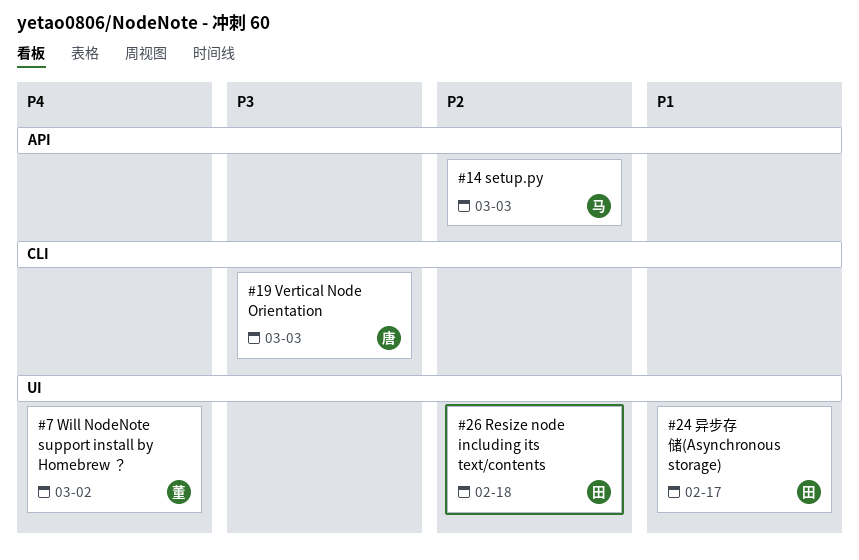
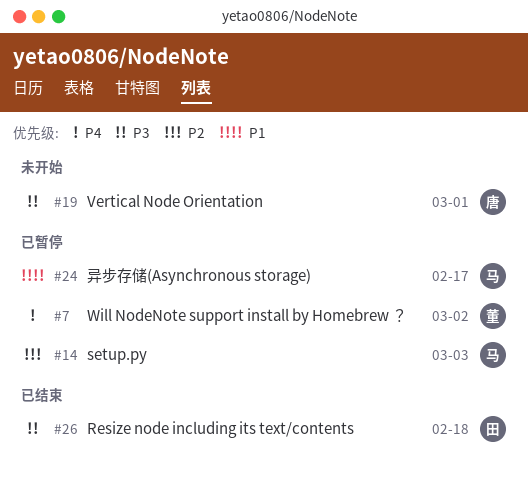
#19, due: Mar 3 -> Mar 1
#24, owner: 田 -> 马
#26, priority: P2 -> P3

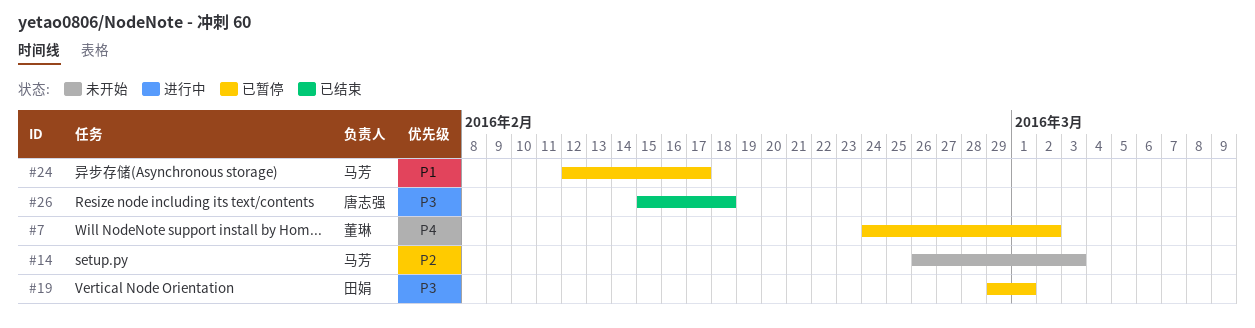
#14, status: 已暂停 -> 未开始
#19, status: 未开始 -> 已暂停
#19, owner: 唐志强 -> 田娟
#26, owner: 田娟 -> 唐志强

